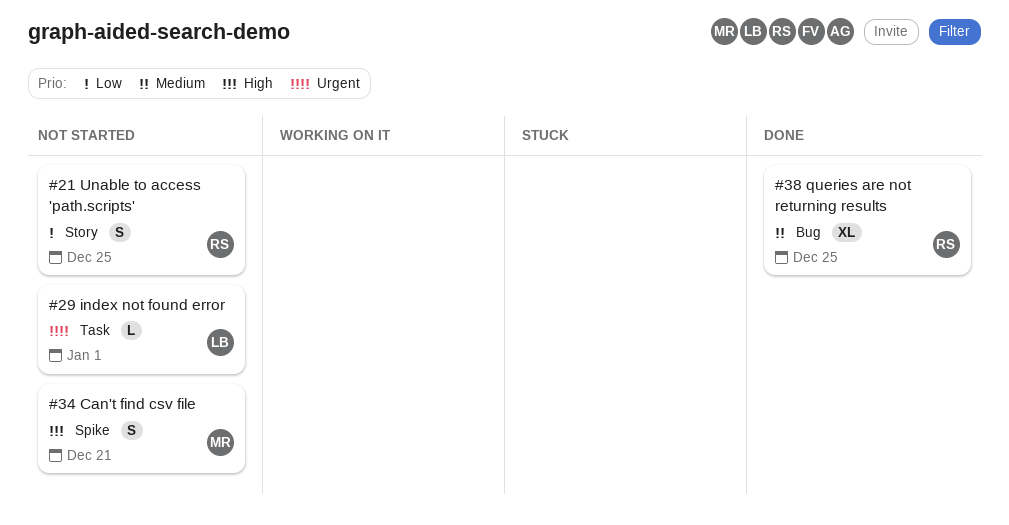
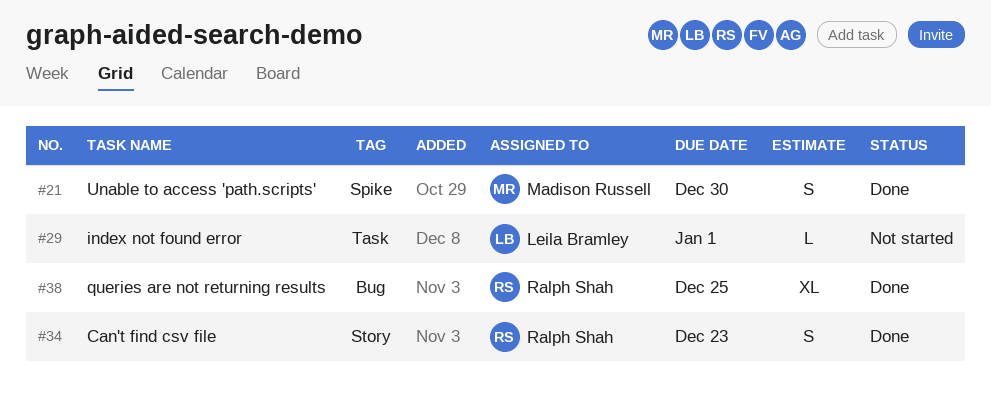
#21, status: Not started -> Done
#21, owner: Ralph Shah -> Madison Russell
#21, label: Story -> Spike
#21, due: Dec 25 -> Dec 30
#34, status: Not started -> Done
#34, owner: Madison Russell -> Ralph Shah
#34, label: Spike -> Story
#34, due: Dec 21 -> Dec 23

